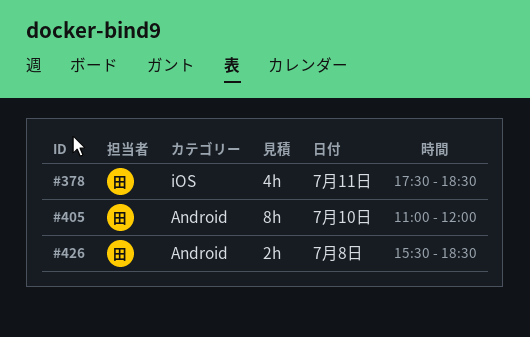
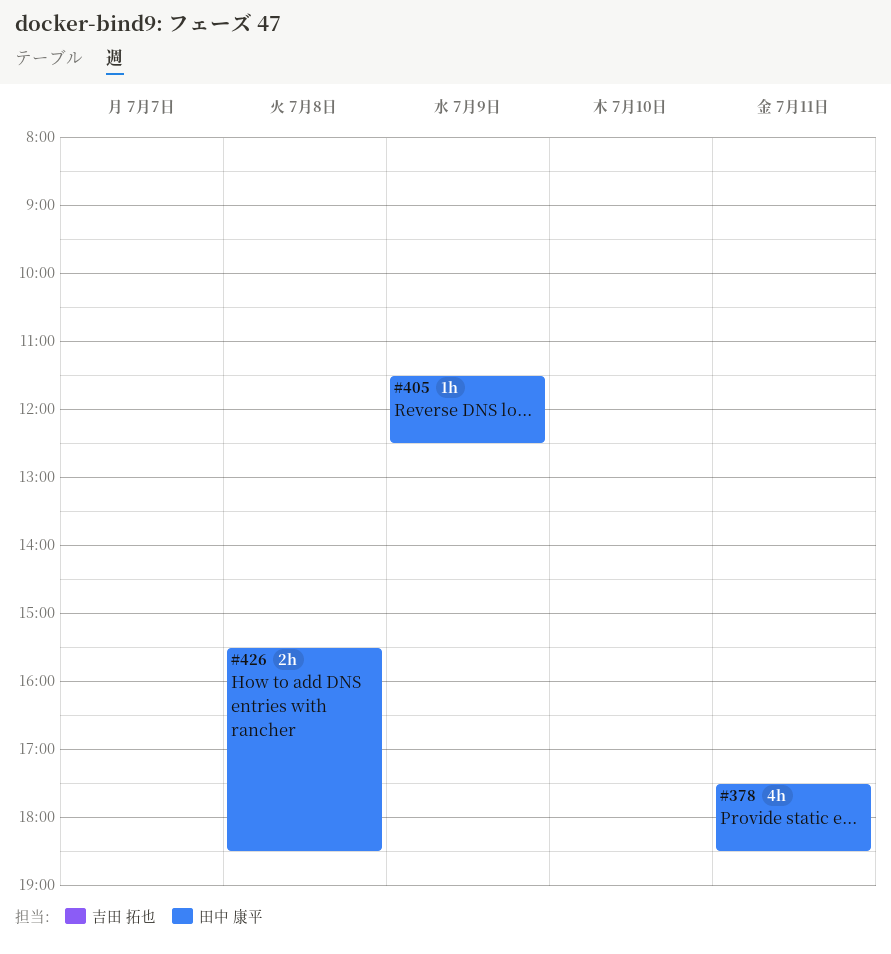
#405, estimate: 8h -> 1h
#405, day: Jul 10 -> Jul 9
#405, begins: 11:00 -> 11:30
#405, ends: 12:00 -> 12:30

